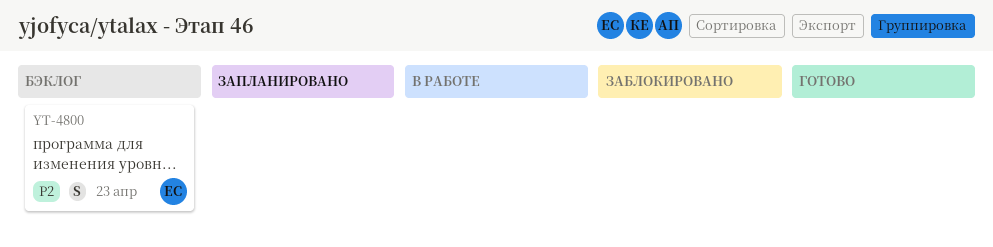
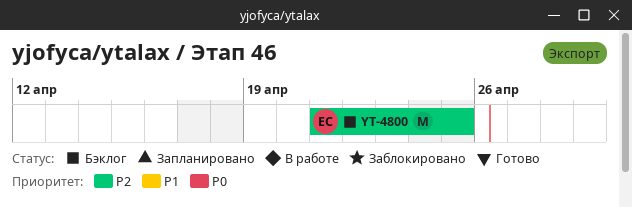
YT-4800, estimate: S -> M
YT-4800, due: Apr 23 -> Apr 25

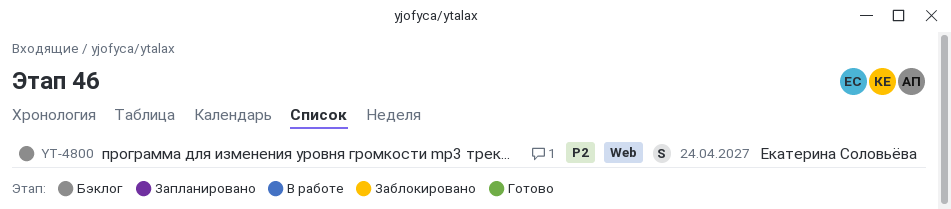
YT-4800, estimate: M -> S
YT-4800, due: Apr 25 -> Apr 24

